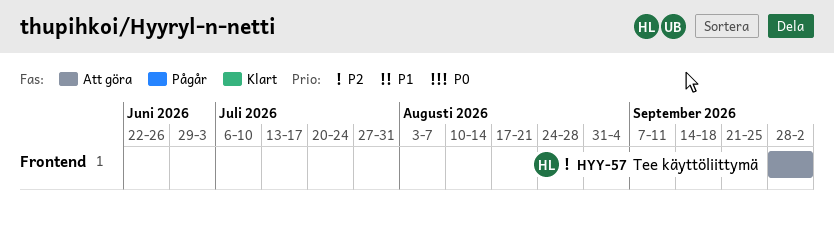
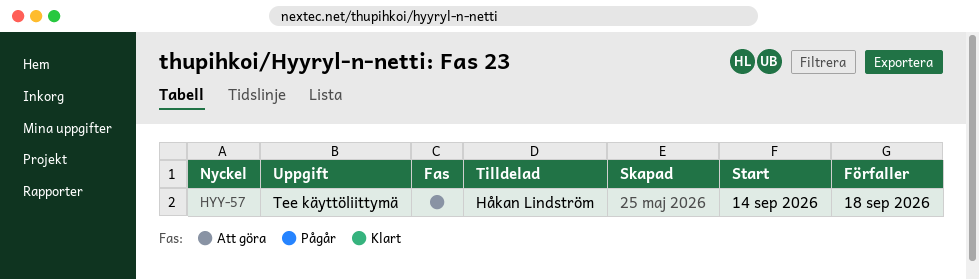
HYY-57, start: Sep 28 -> Sep 14
HYY-57, due: Oct 2 -> Sep 18

